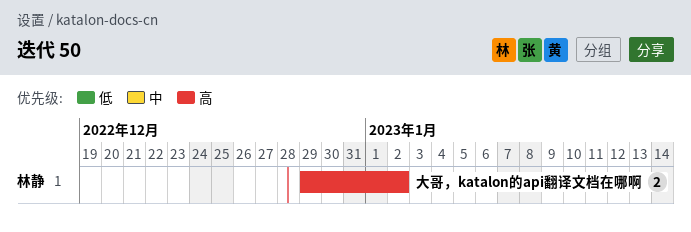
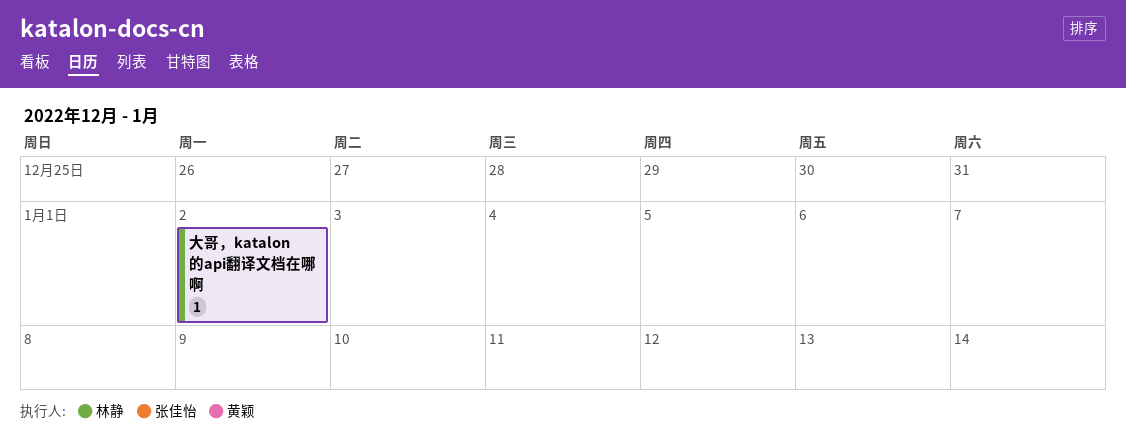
大哥，katalon的api翻译文档在哪啊, estimate: 2 -> 1

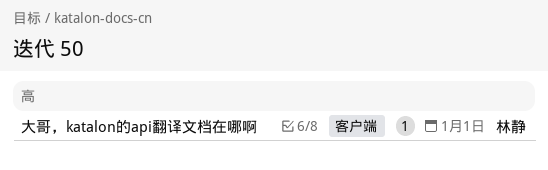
大哥，katalon的api翻译文档在哪啊, due: Jan 2 -> Jan 1

